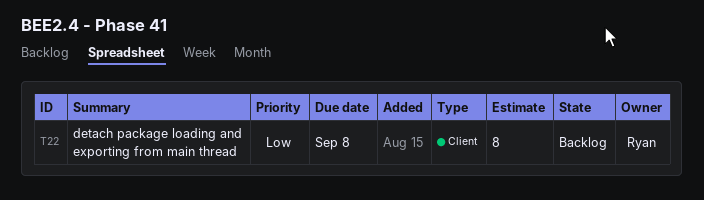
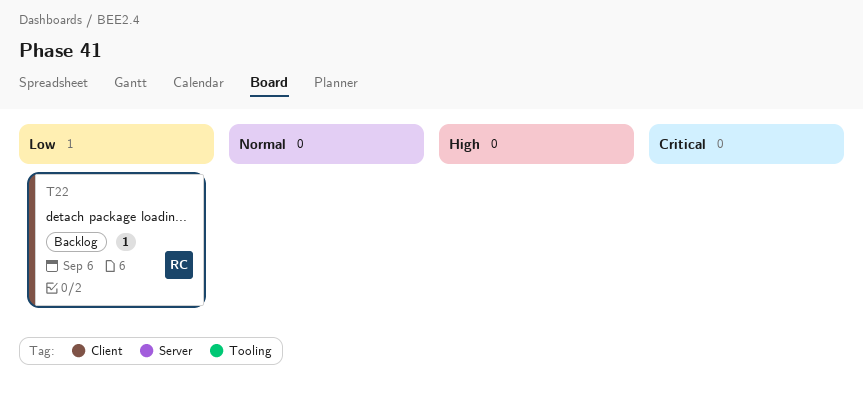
T22, estimate: 8 -> 1
T22, due: Sep 8 -> Sep 6

